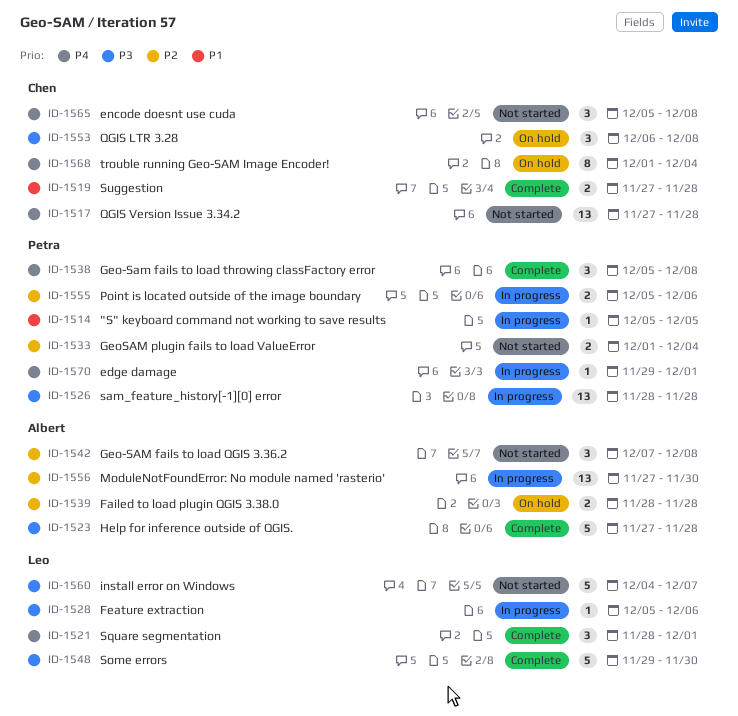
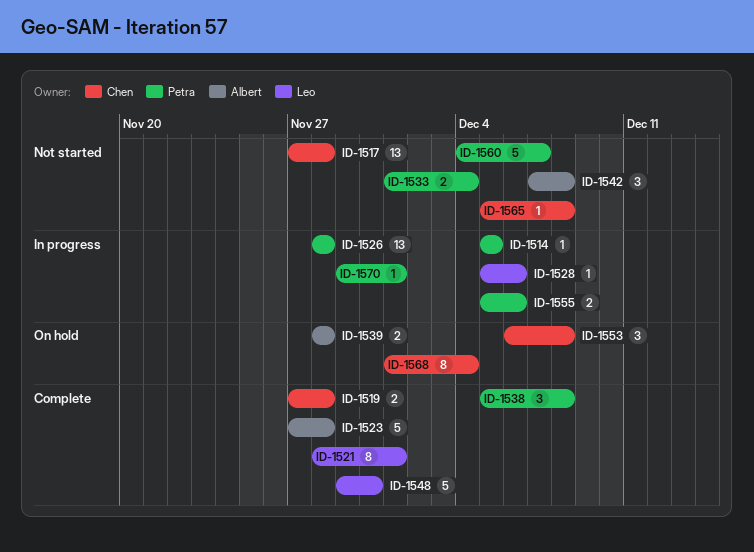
ID-1521, estimate: 3 -> 8
ID-1556: present -> none
ID-1560, owner: Leo -> Petra
ID-1565, estimate: 3 -> 1

